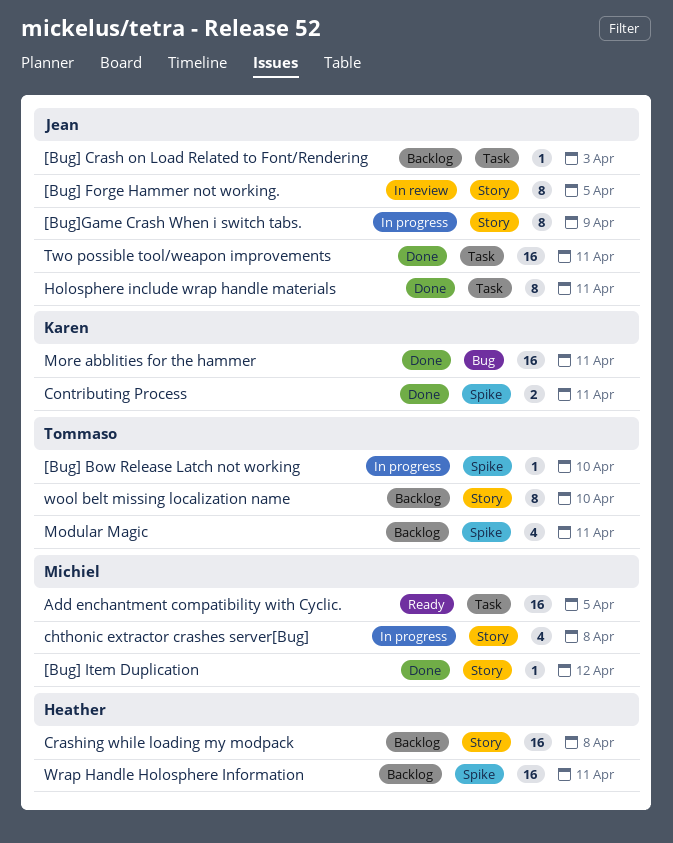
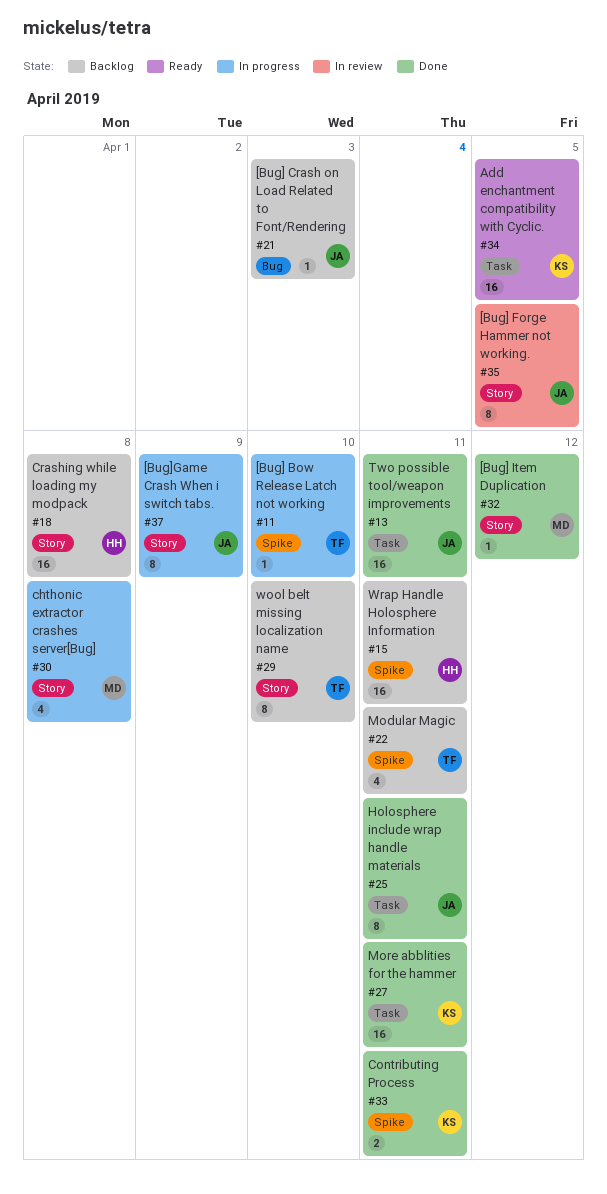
[Bug] Crash on Load Related to Font/Rendering, label: Task -> Bug
Add enchantment compatibility with Cyclic., owner: Michiel -> Karen
More abblities for the hammer, label: Bug -> Task

